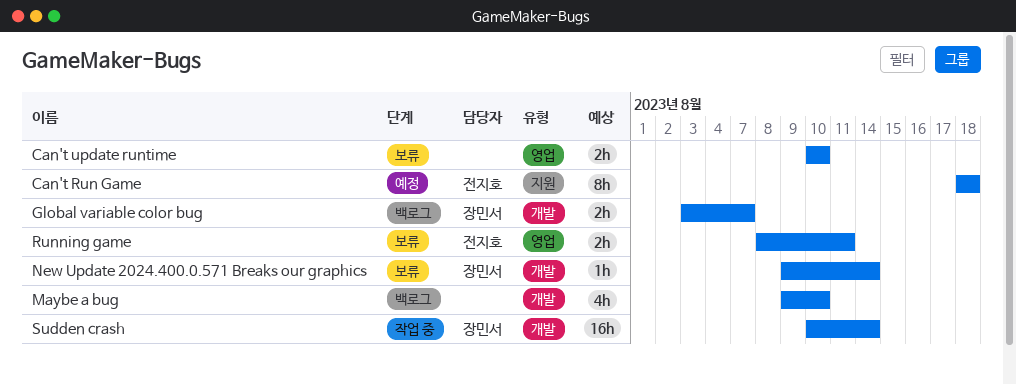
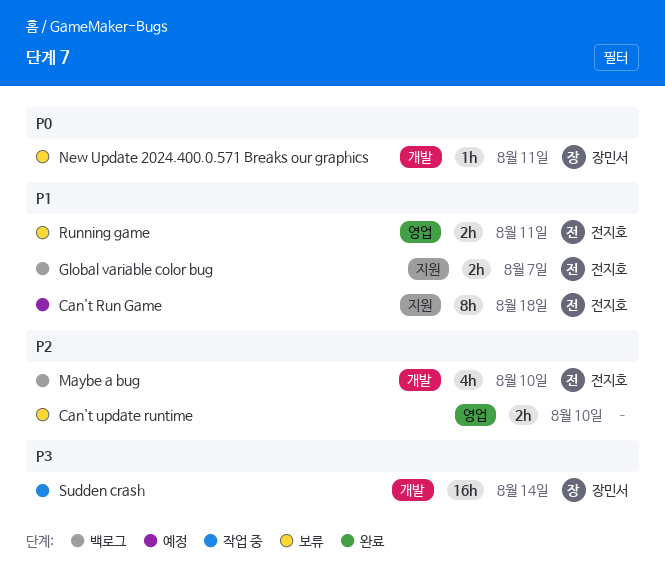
Global variable color bug, owner: 장민서 -> 전지호
Global variable color bug, label: 개발 -> 지원
Maybe a bug, owner: none -> 전지호
New Update 2024.400.0.571 Breaks our graphics, due: Aug 14 -> Aug 11

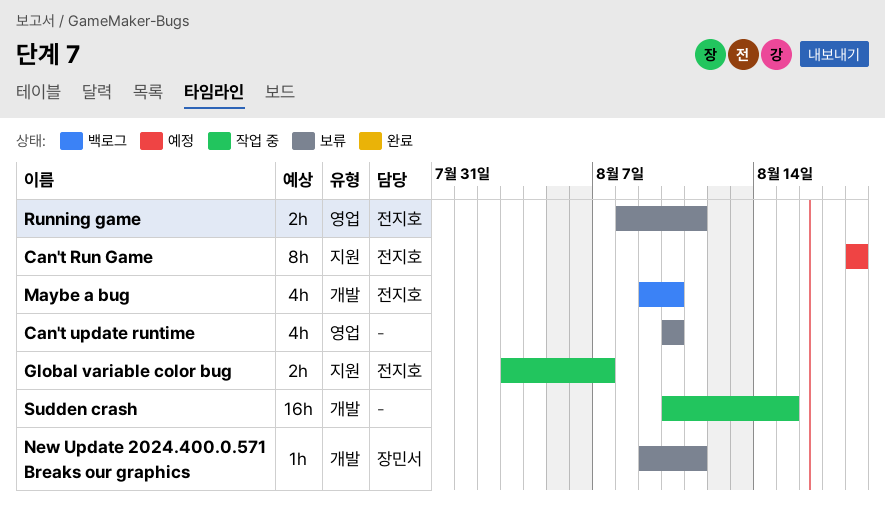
Can't update runtime, estimate: 2h -> 4h
Global variable color bug, status: 백로그 -> 작업 중
Sudden crash, owner: 장민서 -> none
Sudden crash, due: Aug 14 -> Aug 15

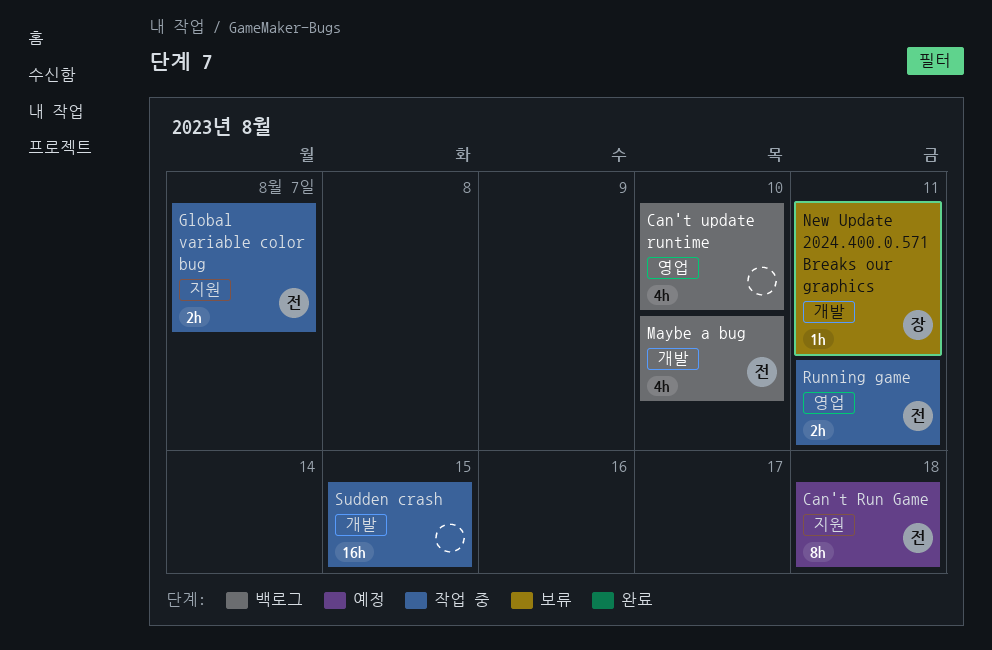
Can't update runtime, status: 보류 -> 백로그
Running game, status: 보류 -> 작업 중

